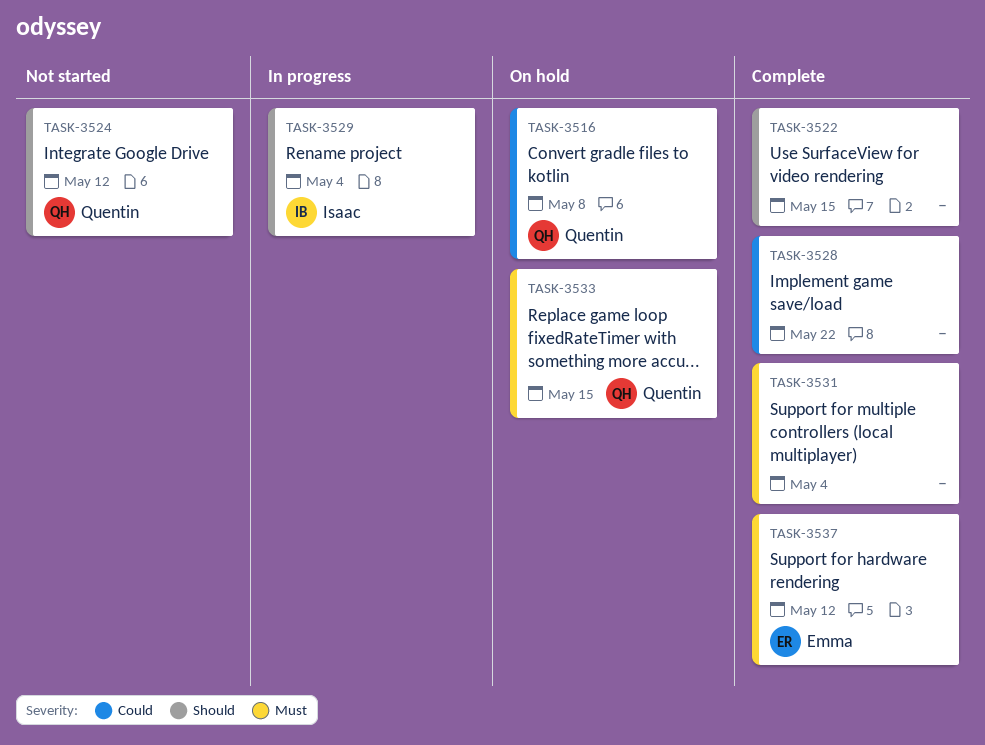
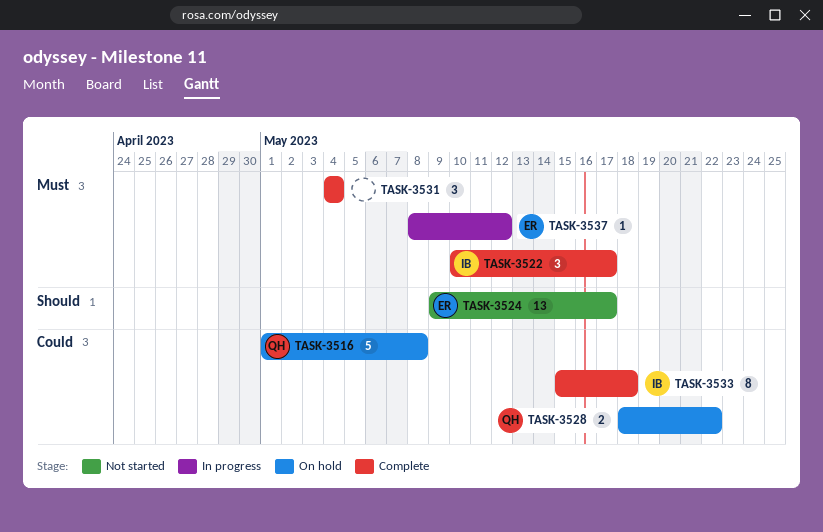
TASK-3522, owner: none -> Isaac
TASK-3522, priority: Should -> Must
TASK-3522, due: May 15 -> May 17
TASK-3524, owner: Quentin -> Emma
TASK-3524, due: May 12 -> May 17
TASK-3528, status: Complete -> On hold
TASK-3528, owner: none -> Quentin
TASK-3529: present -> none
TASK-3533, status: On hold -> Complete
TASK-3533, owner: Quentin -> Isaac
TASK-3533, priority: Must -> Could
TASK-3533, due: May 15 -> May 18
TASK-3537, status: Complete -> In progress

